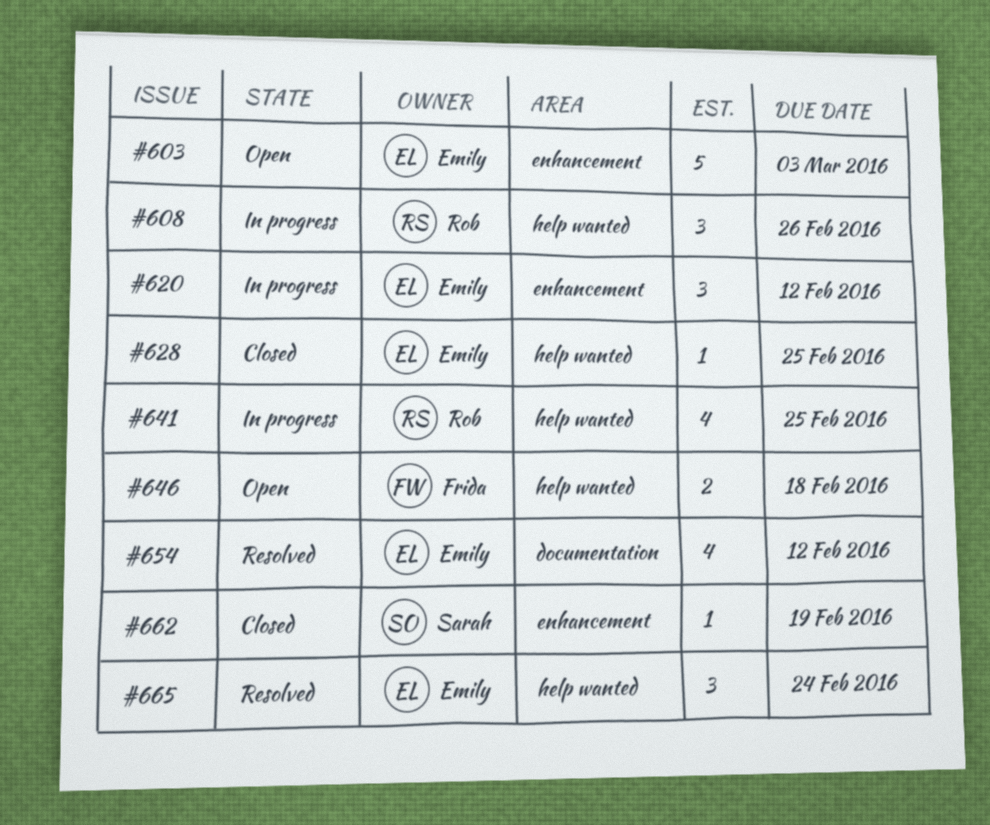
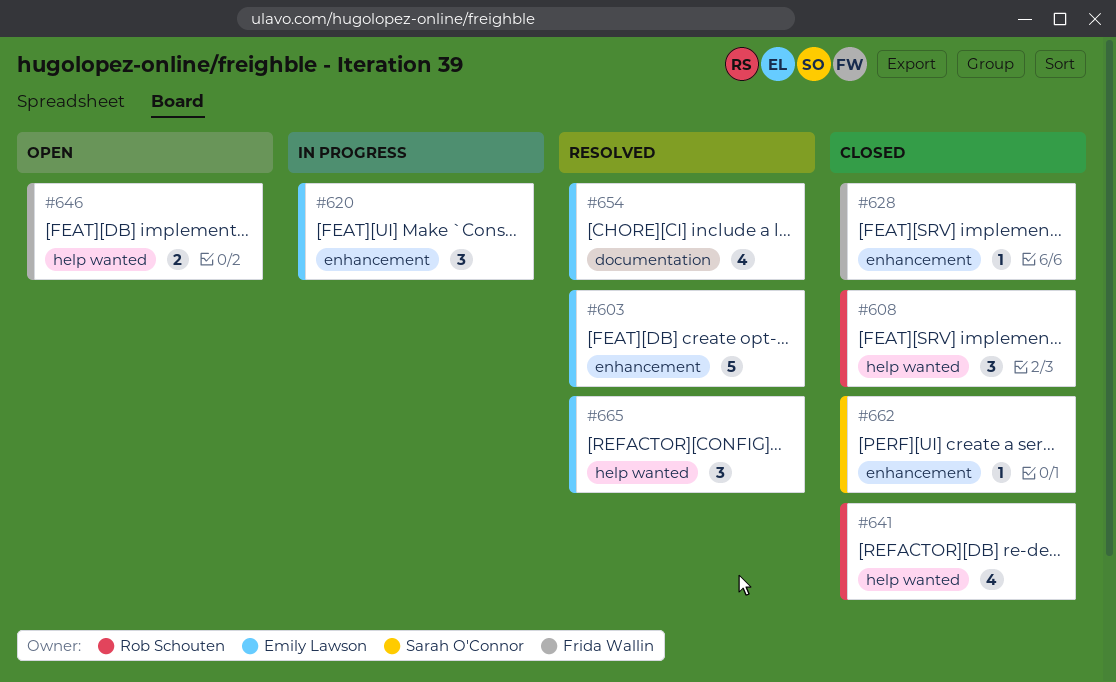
#603, status: Open -> Resolved
#608, status: In progress -> Closed
#628, owner: Emily Lawson -> Frida Wallin
#628, label: help wanted -> enhancement
#641, status: In progress -> Closed

